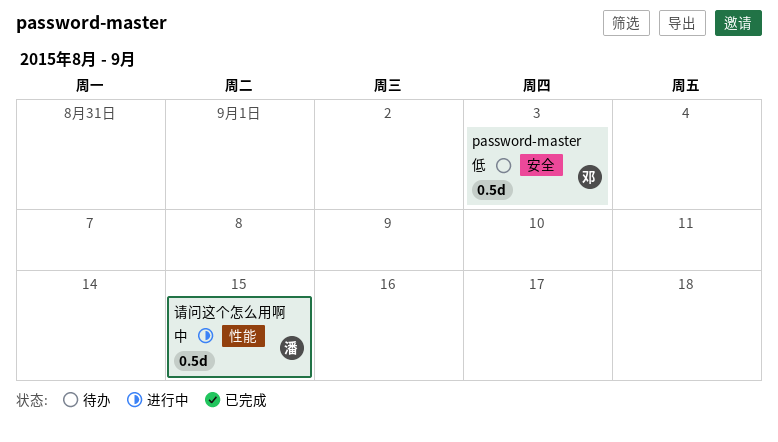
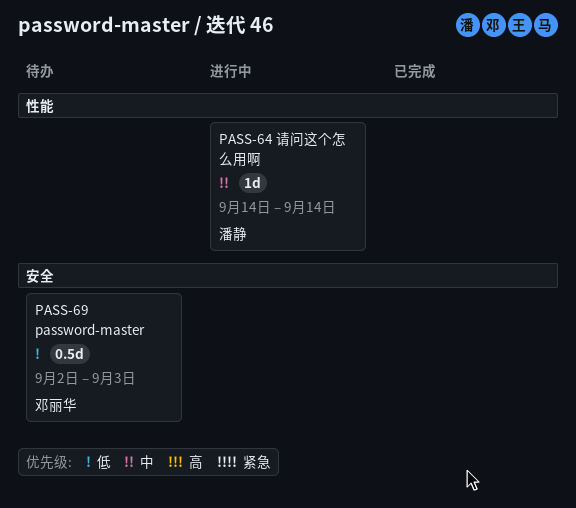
请问这个怎么用啊, estimate: 0.5d -> 1d
请问这个怎么用啊, due: Sep 15 -> Sep 14

